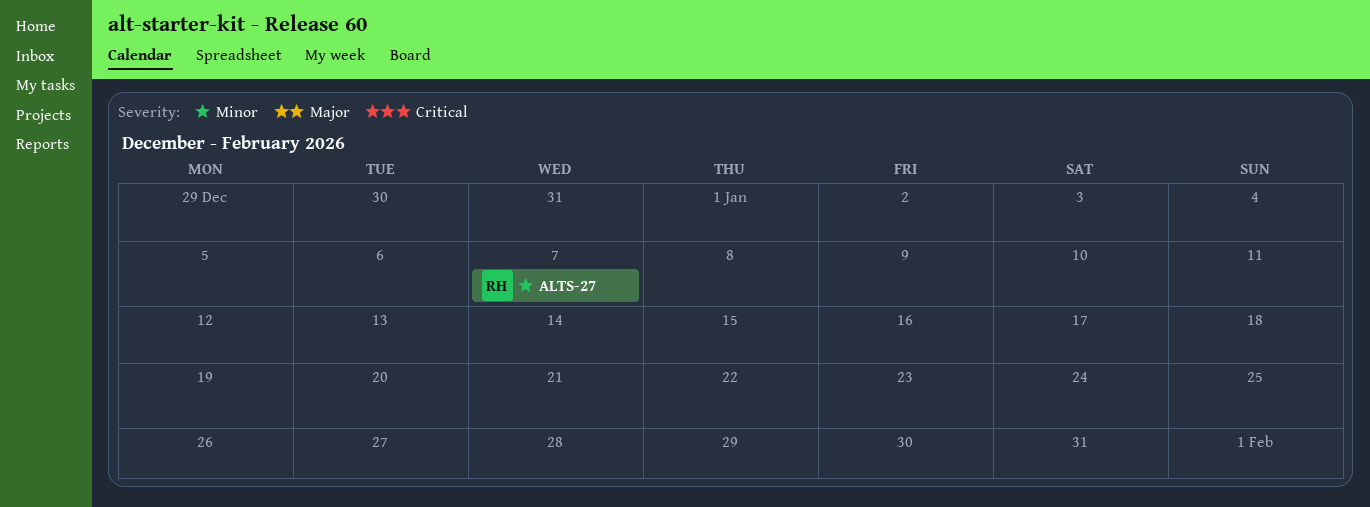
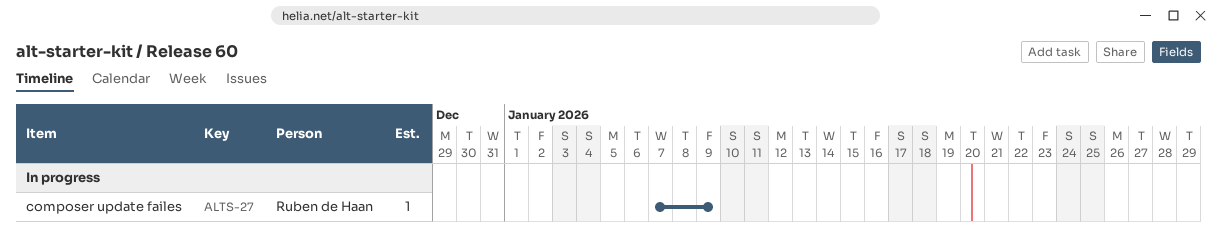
ALTS-27, due: Jan 7 -> Jan 9

